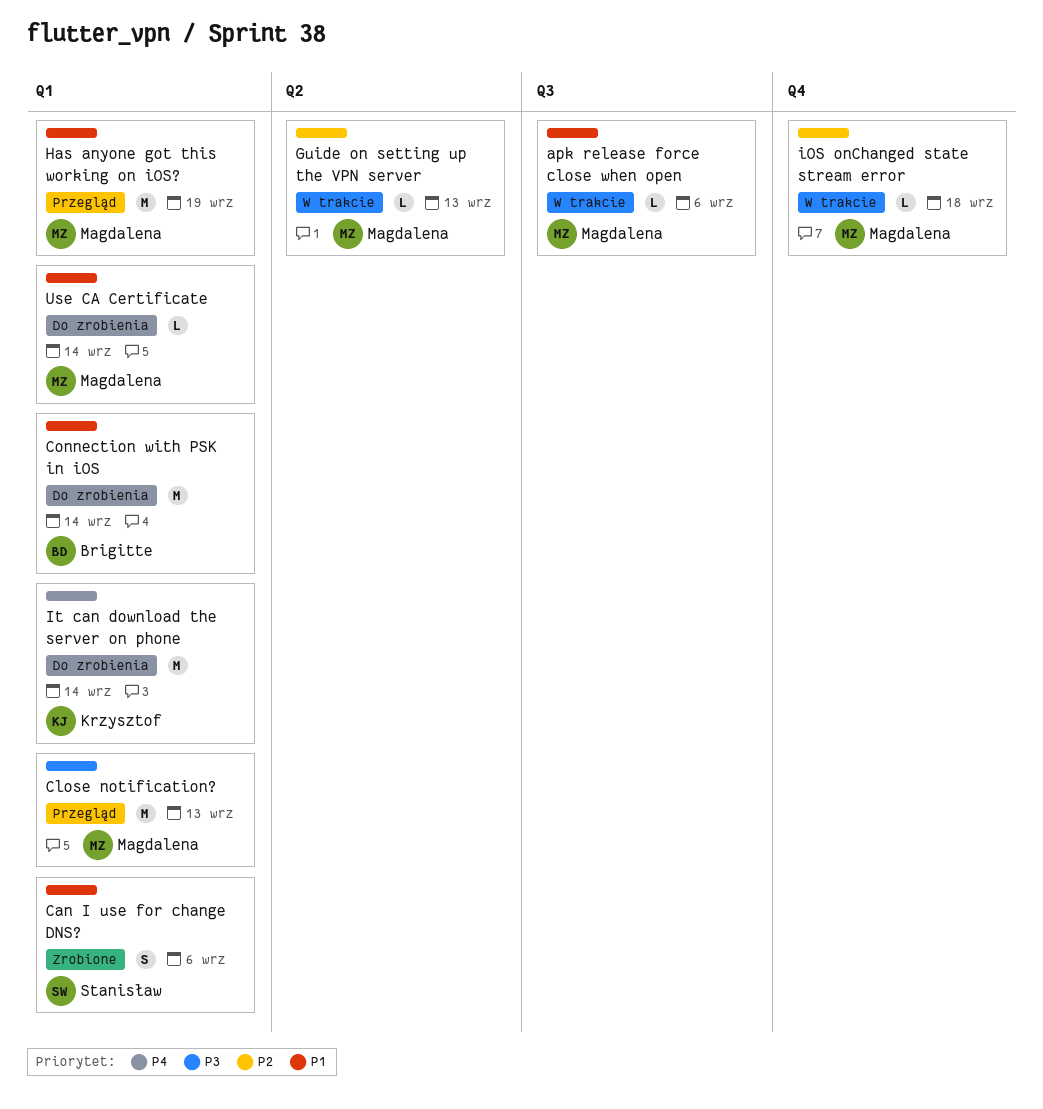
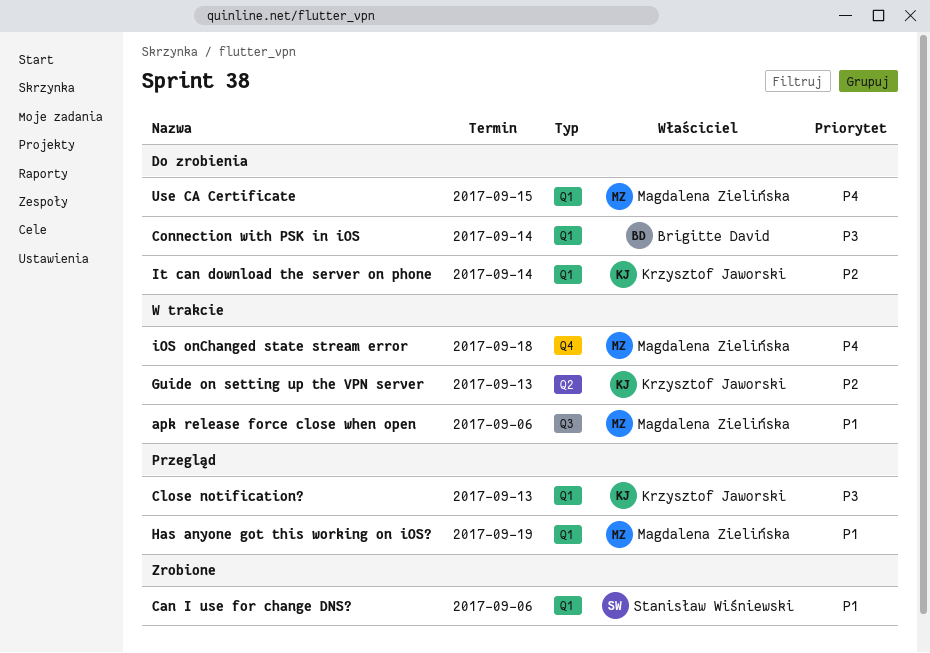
Close notification?, owner: Magdalena Zielińska -> Krzysztof Jaworski
Connection with PSK in iOS, priority: P1 -> P3
Guide on setting up the VPN server, owner: Magdalena Zielińska -> Krzysztof Jaworski
iOS onChanged state stream error, priority: P2 -> P4
It can download the server on phone, priority: P4 -> P2
Use CA Certificate, priority: P1 -> P4
Use CA Certificate, due: Sep 14 -> Sep 15

